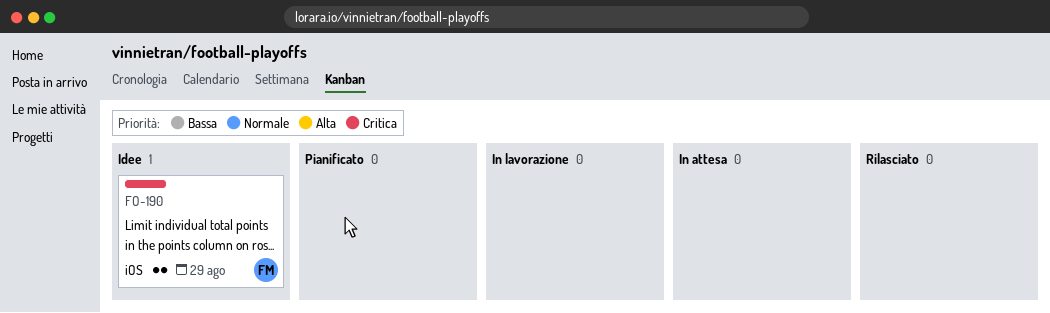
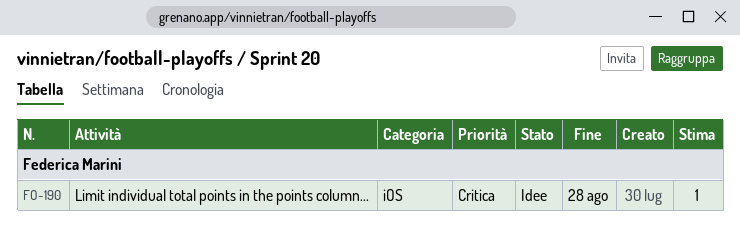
FO-190, estimate: 2 -> 1
FO-190, due: Aug 29 -> Aug 28

